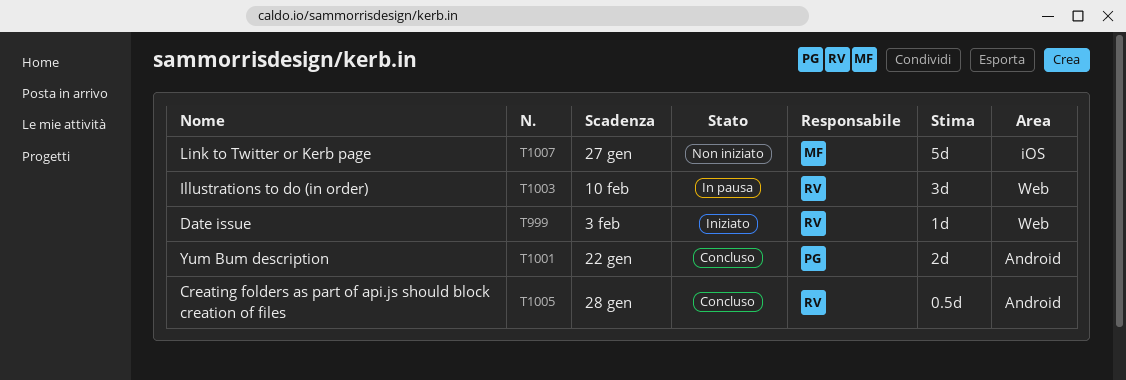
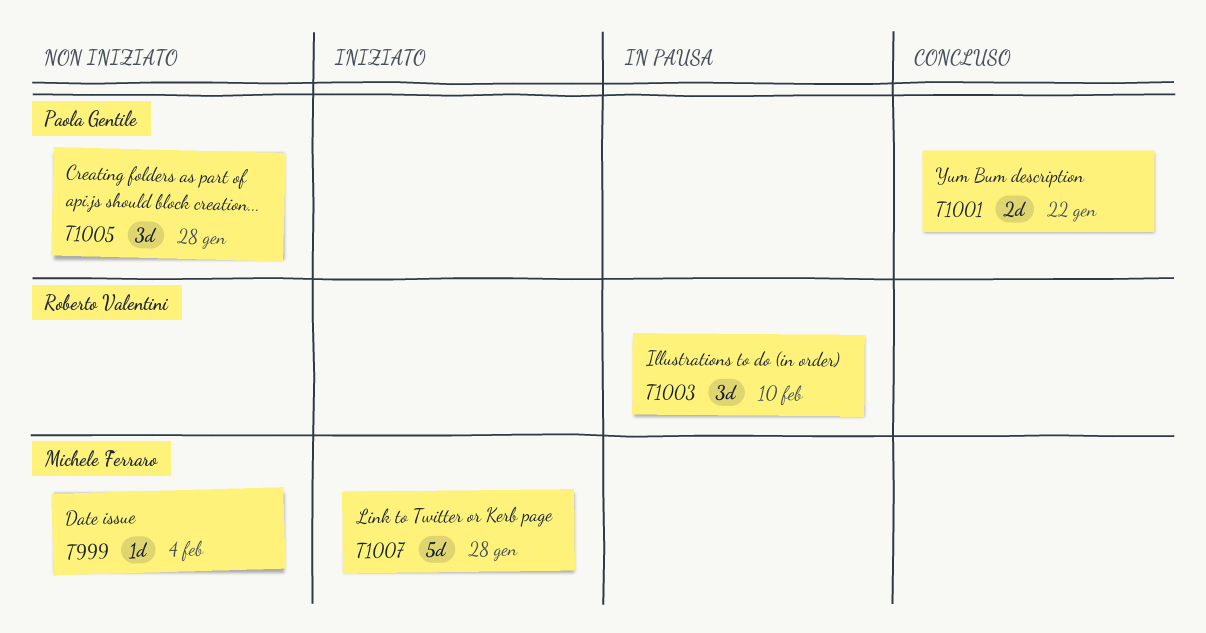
T999, status: Iniziato -> Non iniziato
T999, owner: Roberto Valentini -> Michele Ferraro
T999, due: Feb 3 -> Feb 4
T1005, status: Concluso -> Non iniziato
T1005, owner: Roberto Valentini -> Paola Gentile
T1005, estimate: 0.5d -> 3d
T1007, status: Non iniziato -> Iniziato
T1007, due: Jan 27 -> Jan 28

